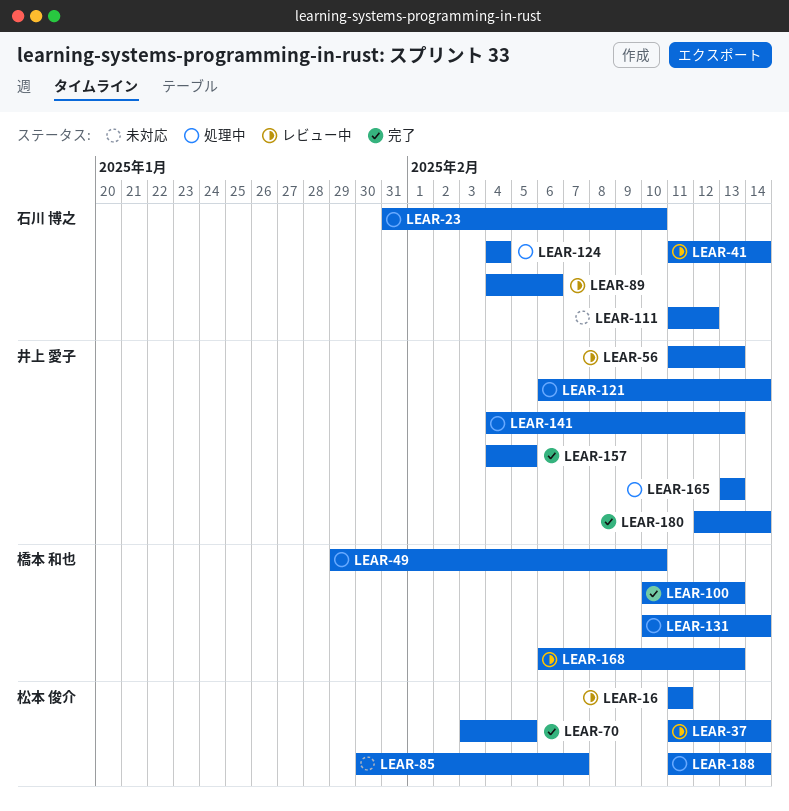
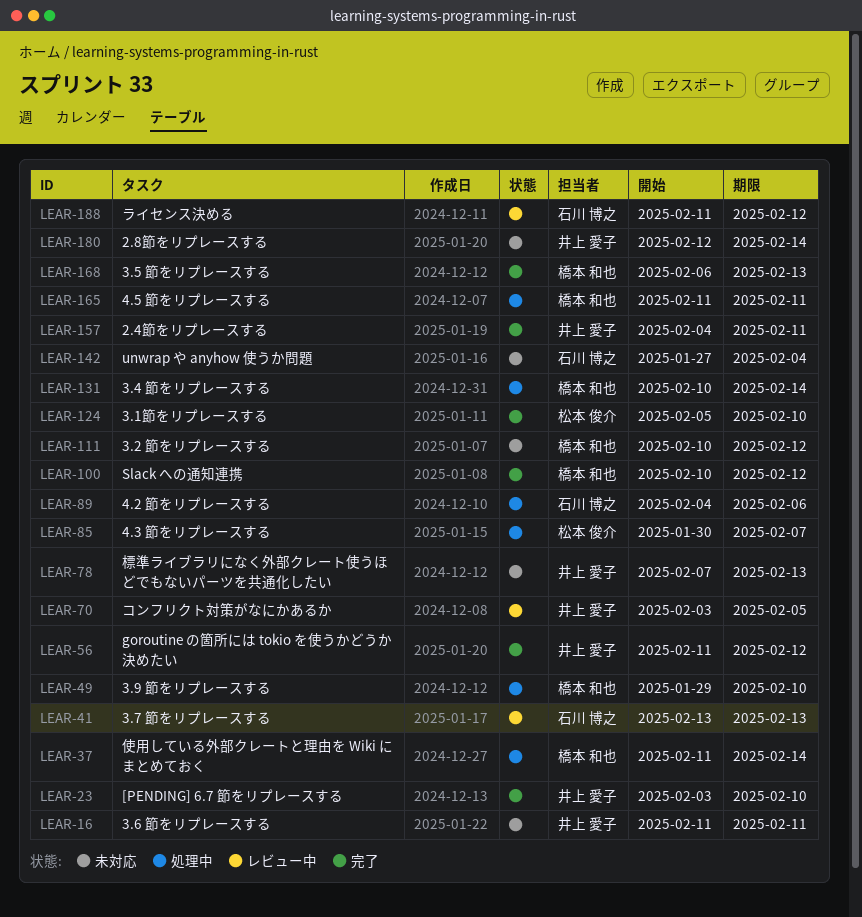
LEAR-16, status: レビュー中 -> 未対応
LEAR-16, owner: 松本 俊介 -> 井上 愛子
LEAR-23, status: 処理中 -> 完了
LEAR-23, owner: 石川 博之 -> 井上 愛子
LEAR-23, start: Jan 31 -> Feb 3
LEAR-37, status: レビュー中 -> 処理中
LEAR-37, owner: 松本 俊介 -> 橋本 和也
LEAR-41, start: Feb 11 -> Feb 13
LEAR-41, due: Feb 14 -> Feb 13
LEAR-56, status: レビュー中 -> 完了
LEAR-56, due: Feb 13 -> Feb 12
LEAR-70, status: 完了 -> レビュー中
LEAR-70, owner: 松本 俊介 -> 井上 愛子
LEAR-78: none -> present
LEAR-85, status: 未対応 -> 処理中
LEAR-89, status: レビュー中 -> 処理中
LEAR-100, due: Feb 13 -> Feb 12
LEAR-111, owner: 石川 博之 -> 橋本 和也
LEAR-111, start: Feb 11 -> Feb 10
LEAR-121: present -> none
LEAR-124, status: 処理中 -> 完了
LEAR-124, owner: 石川 博之 -> 松本 俊介
LEAR-124, start: Feb 4 -> Feb 5
LEAR-124, due: Feb 4 -> Feb 10
LEAR-141: present -> none
LEAR-142: none -> present
LEAR-157, due: Feb 5 -> Feb 11
LEAR-165, owner: 井上 愛子 -> 橋本 和也
LEAR-165, start: Feb 13 -> Feb 11
LEAR-165, due: Feb 13 -> Feb 11
LEAR-168, status: レビュー中 -> 完了
LEAR-180, status: 完了 -> 未対応
LEAR-188, status: 処理中 -> レビュー中
LEAR-188, owner: 松本 俊介 -> 石川 博之
LEAR-188, due: Feb 14 -> Feb 12

